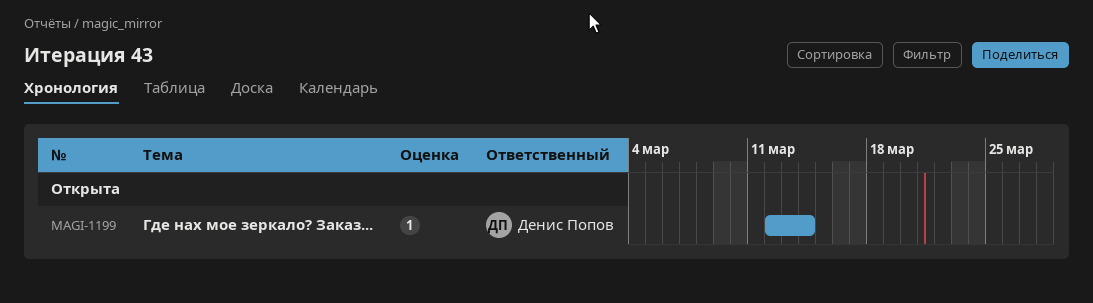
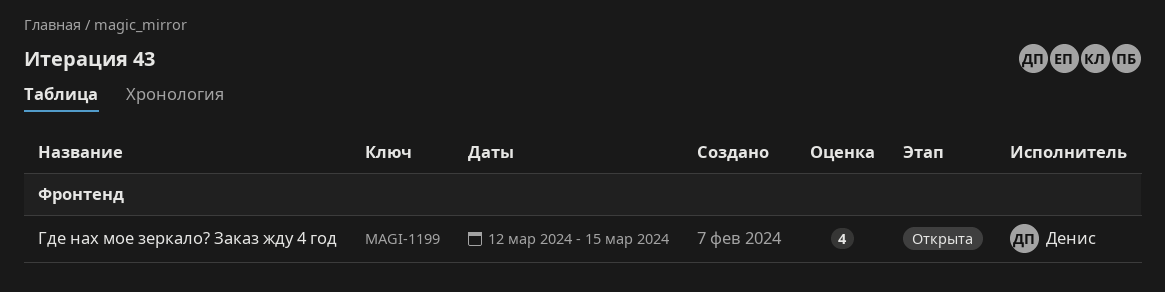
MAGI-1199, estimate: 1 -> 4
MAGI-1199, due: Mar 14 -> Mar 15

